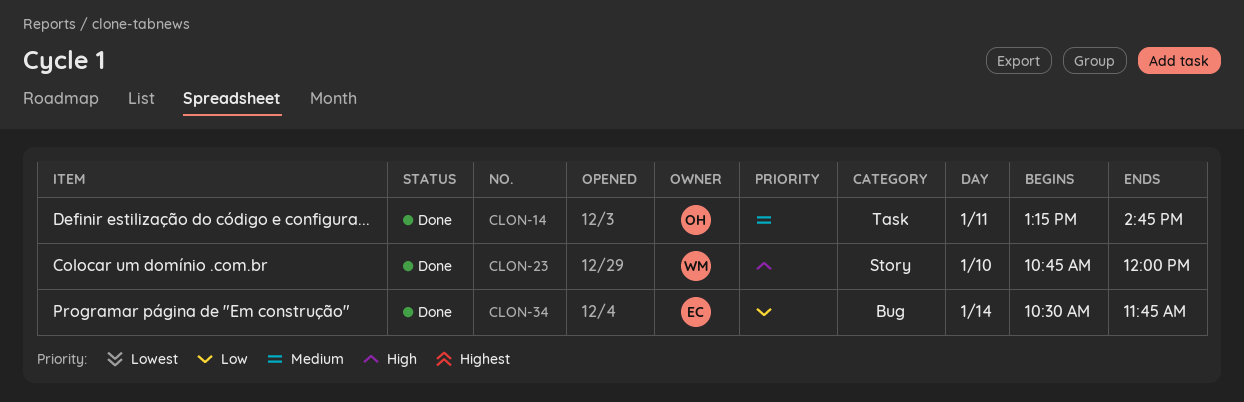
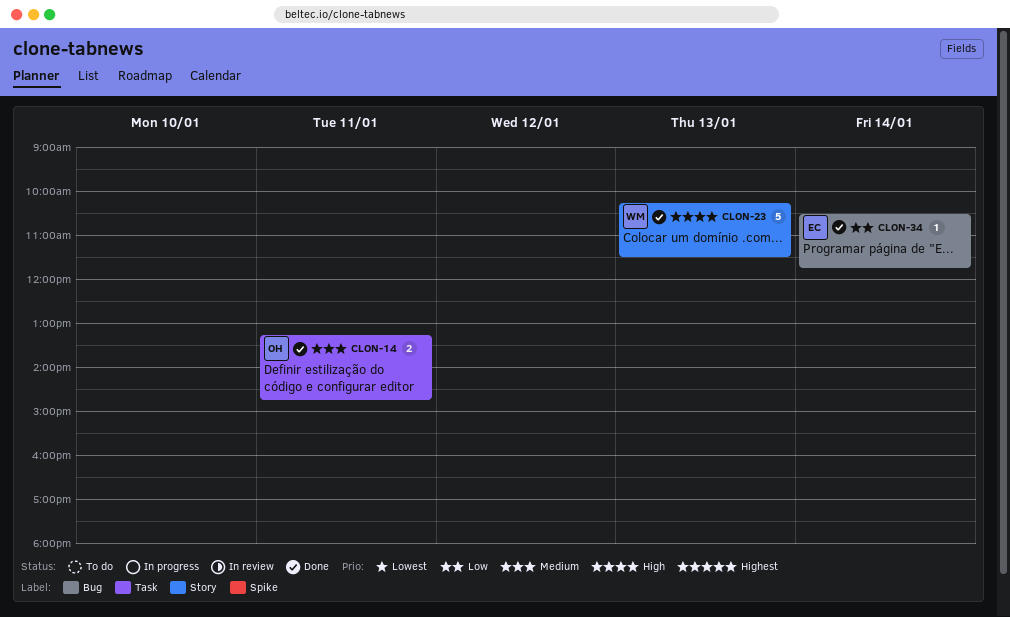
CLON-23, day: Jan 10 -> Jan 13
CLON-23, begins: 10:45 -> 10:15
CLON-23, ends: 12:00 -> 11:30

